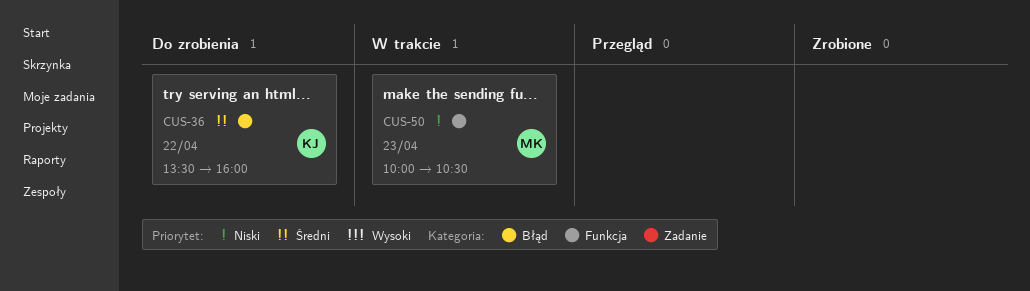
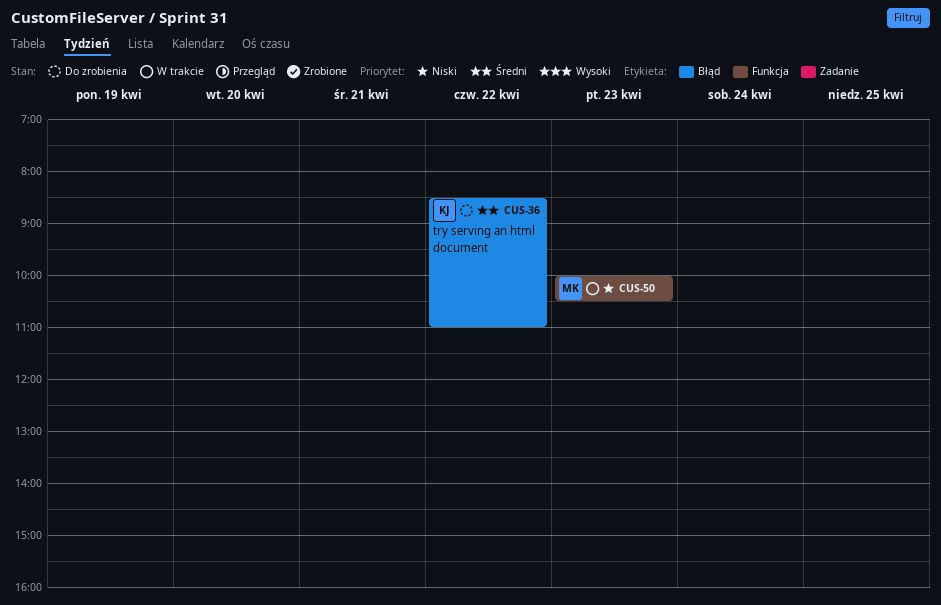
CUS-36, begins: 13:30 -> 08:30
CUS-36, ends: 16:00 -> 11:00

